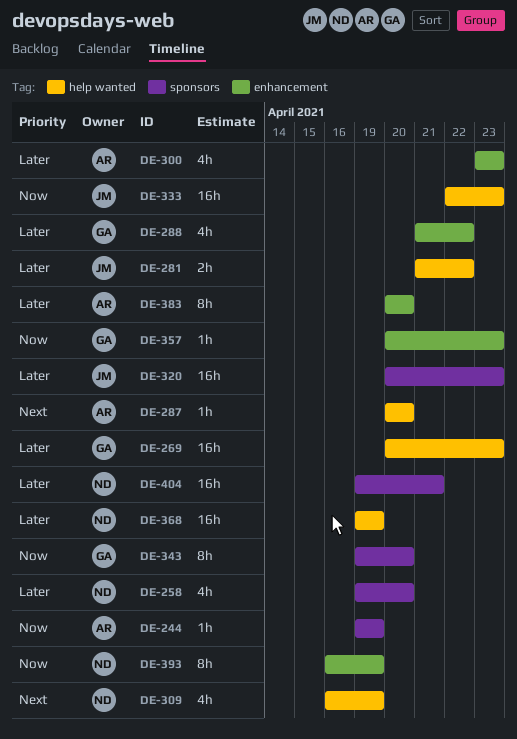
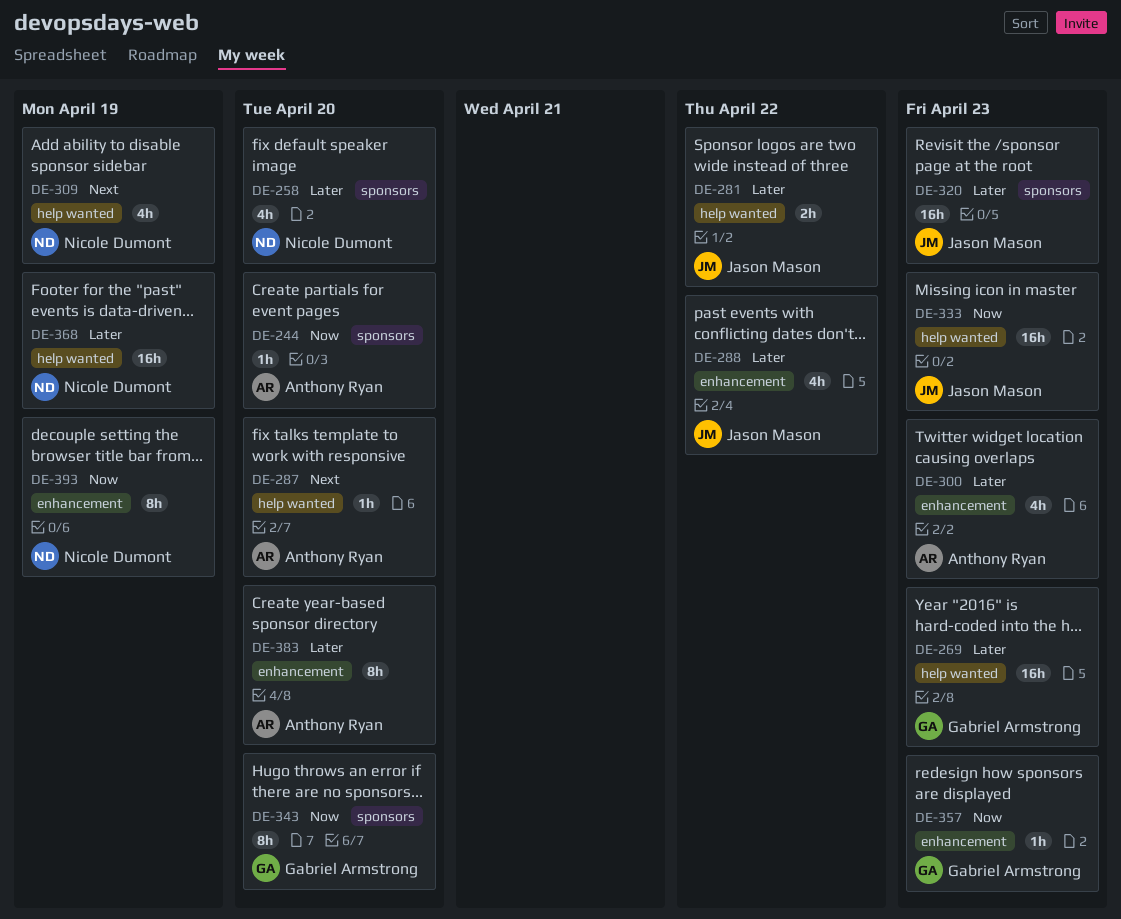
DE-244, due: Apr 19 -> Apr 20
DE-288, owner: Gabriel Armstrong -> Jason Mason
DE-404: present -> none

